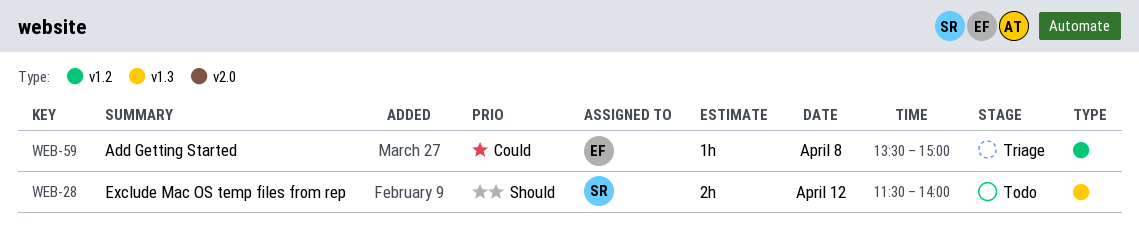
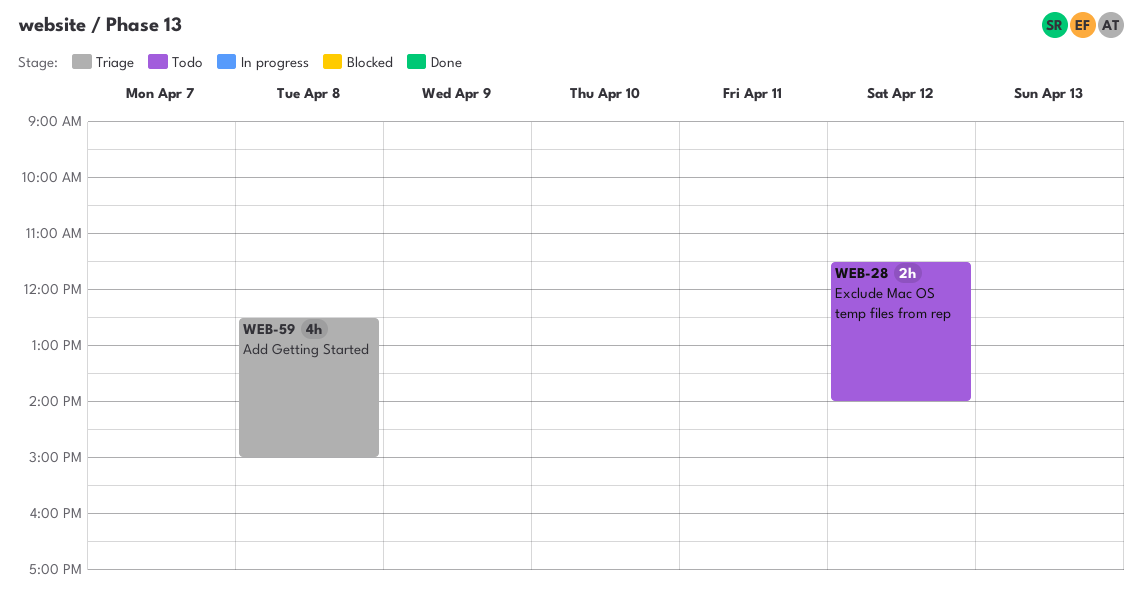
WEB-59, estimate: 1h -> 4h
WEB-59, begins: 13:30 -> 12:30

